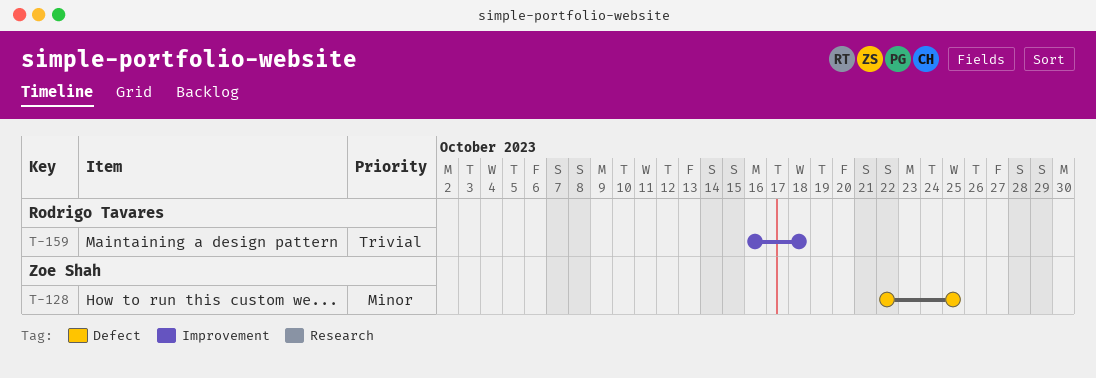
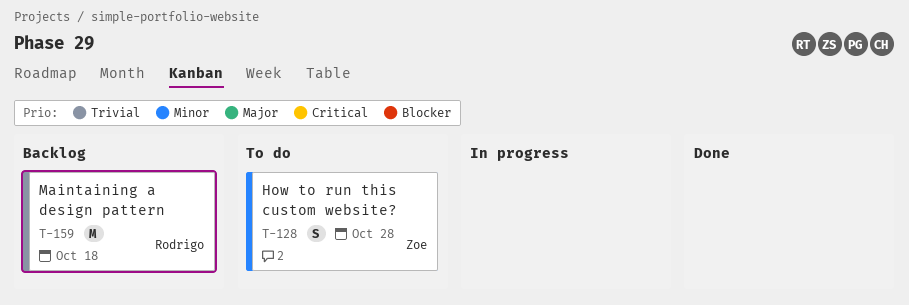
T-128, due: Oct 25 -> Oct 28

